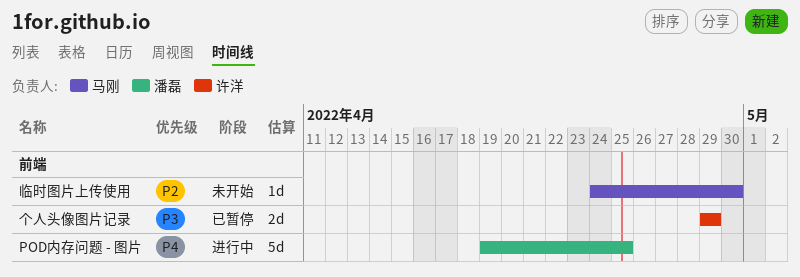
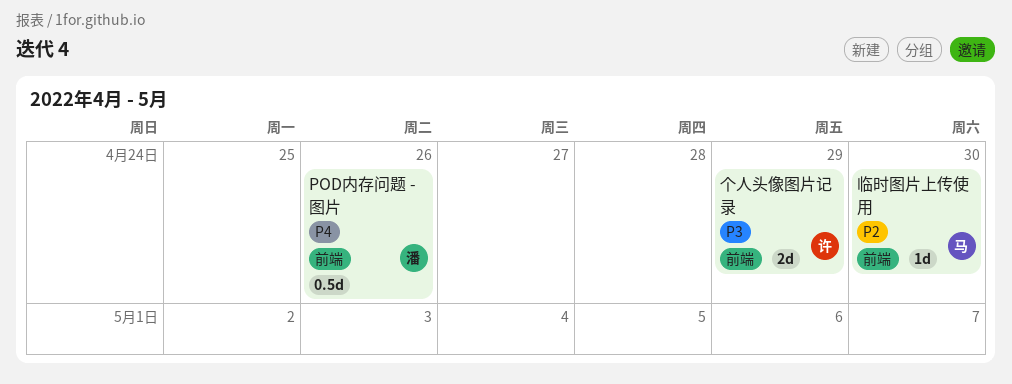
POD内存问题 - 图片, estimate: 5d -> 0.5d
POD内存问题 - 图片, due: Apr 25 -> Apr 26

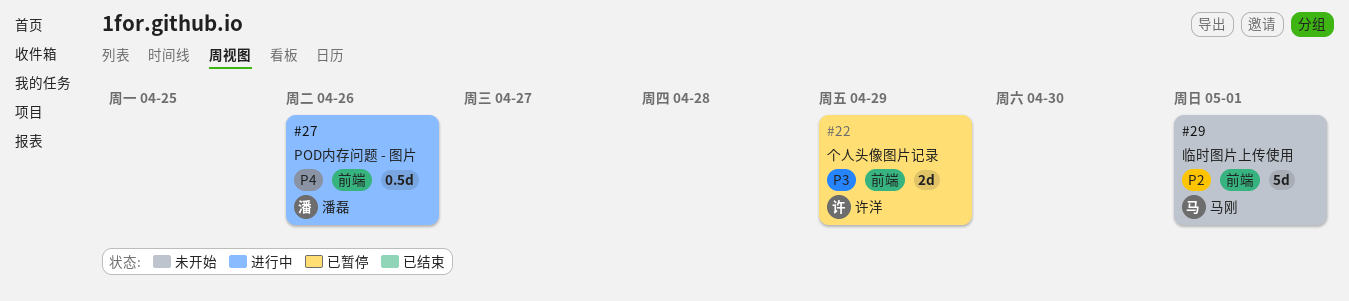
临时图片上传使用, estimate: 1d -> 5d
临时图片上传使用, due: Apr 30 -> May 1

